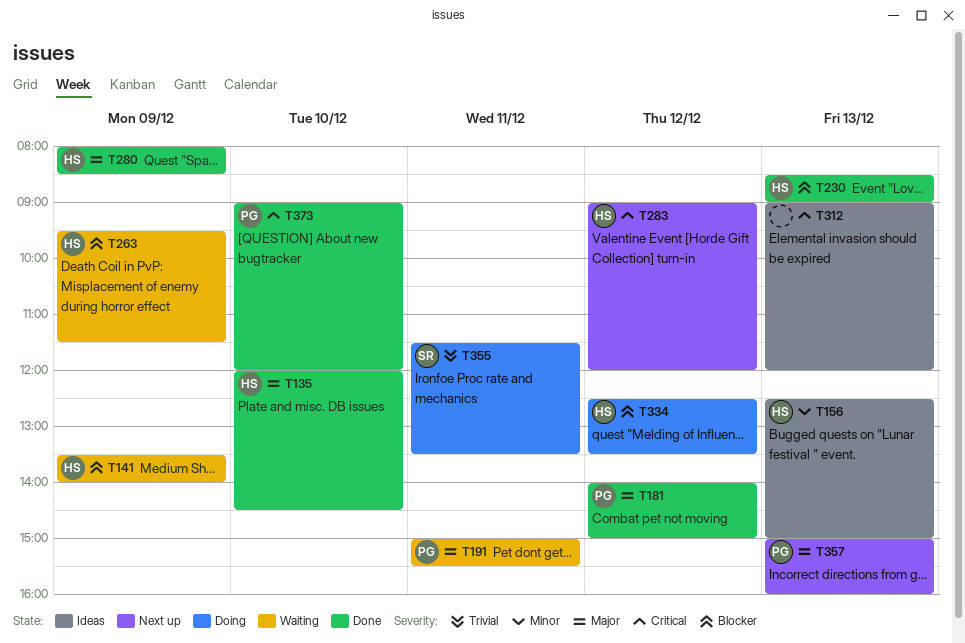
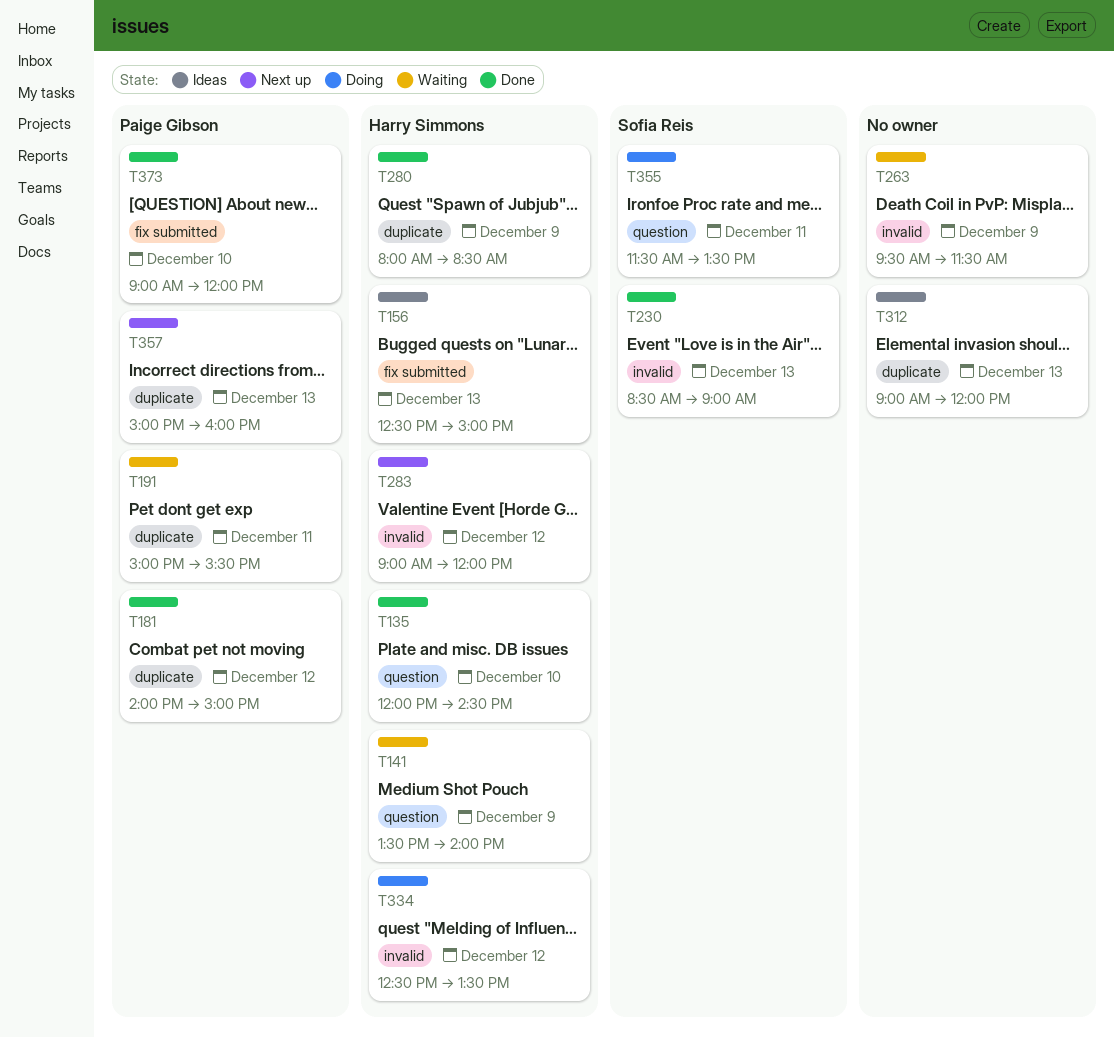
T230, owner: Harry Simmons -> Sofia Reis
T263, owner: Harry Simmons -> none

